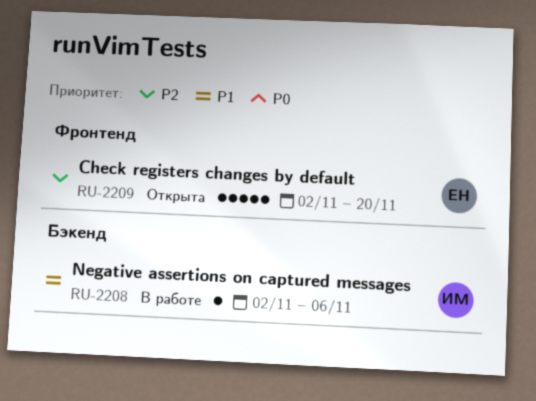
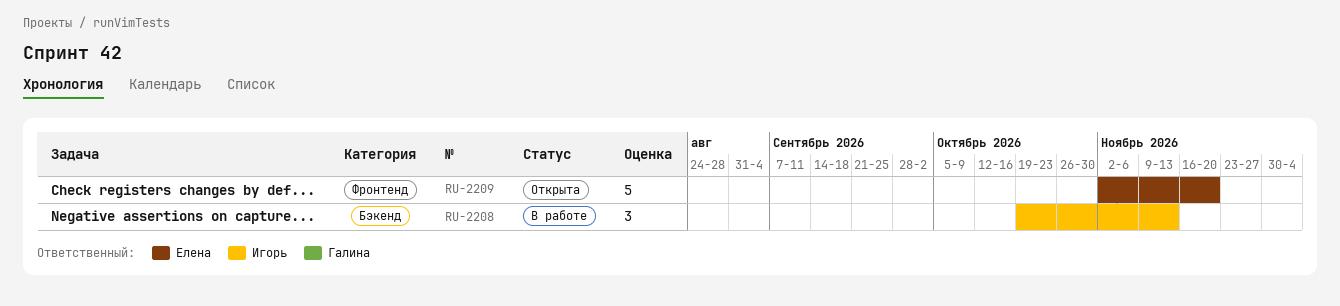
RU-2208, estimate: 1 -> 3
RU-2208, start: Nov 2 -> Oct 19
RU-2208, due: Nov 6 -> Nov 13

